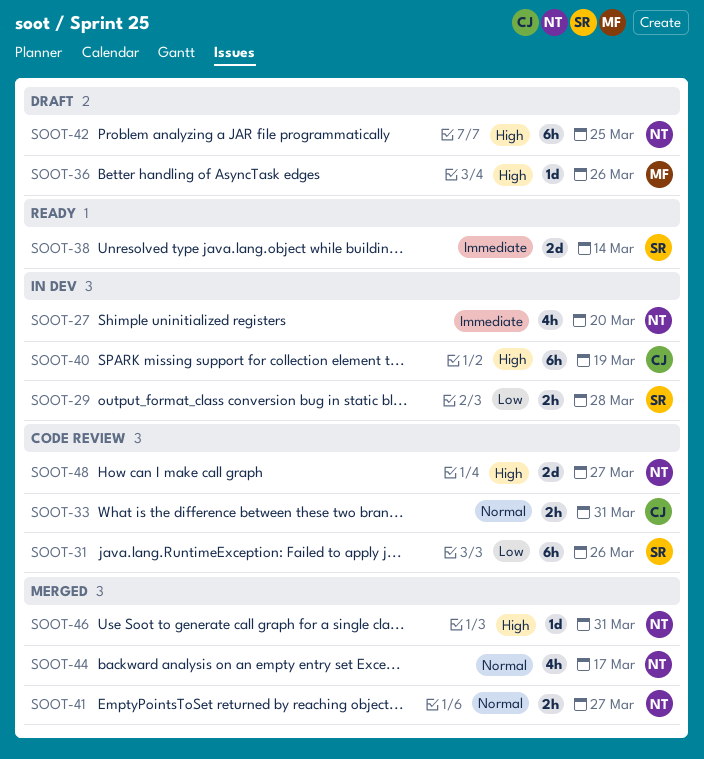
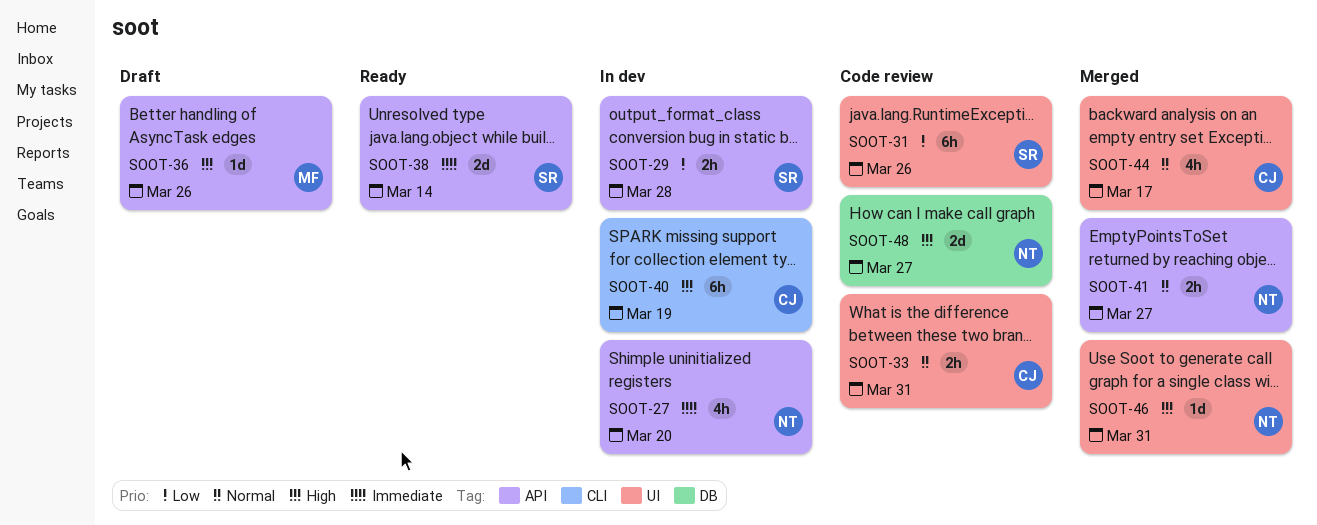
SOOT-42: present -> none
SOOT-44, owner: NT -> CJ

